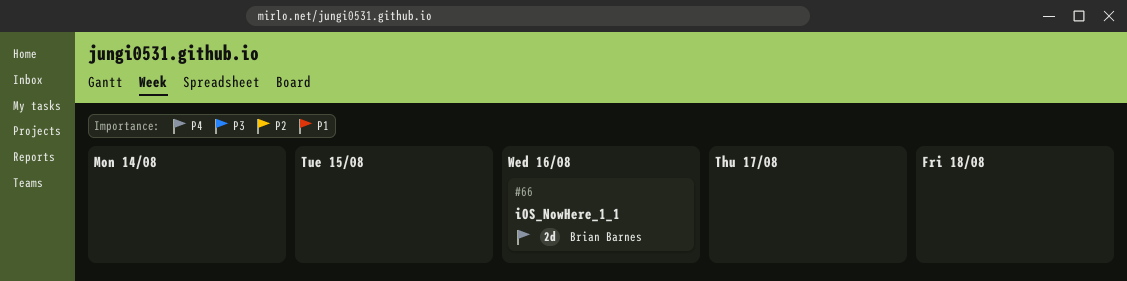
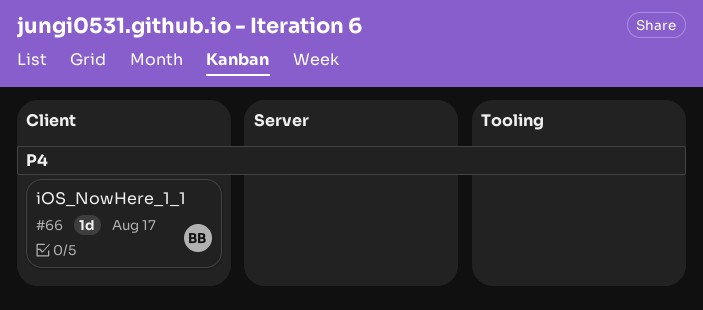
#66, estimate: 2d -> 1d
#66, due: Aug 16 -> Aug 17

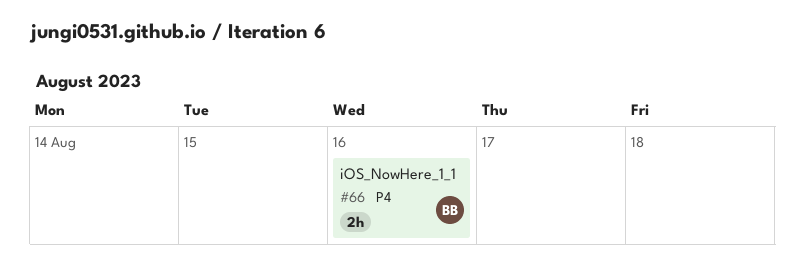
#66, estimate: 1d -> 2h
#66, due: Aug 17 -> Aug 16

